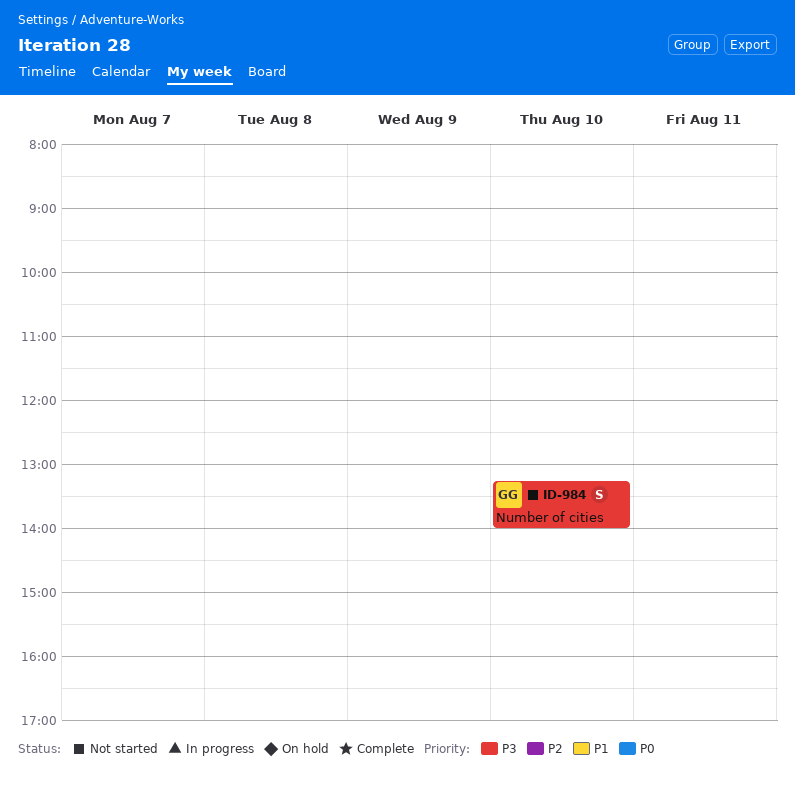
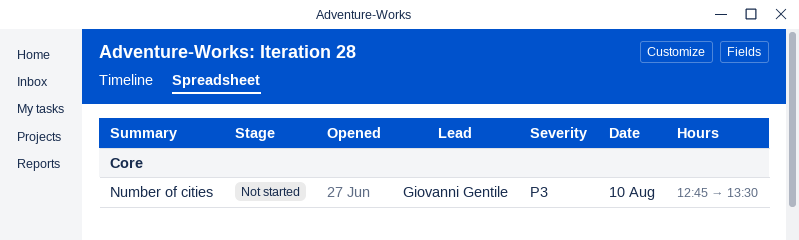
Number of cities, begins: 13:15 -> 12:45
Number of cities, ends: 14:00 -> 13:30

